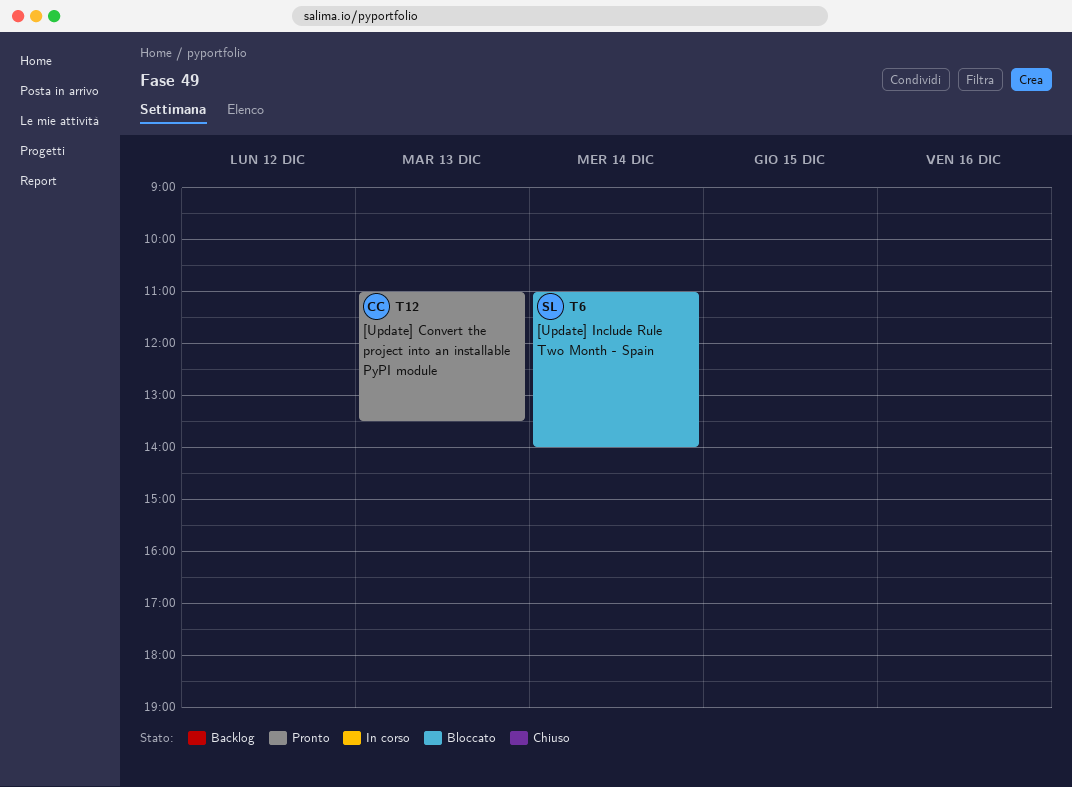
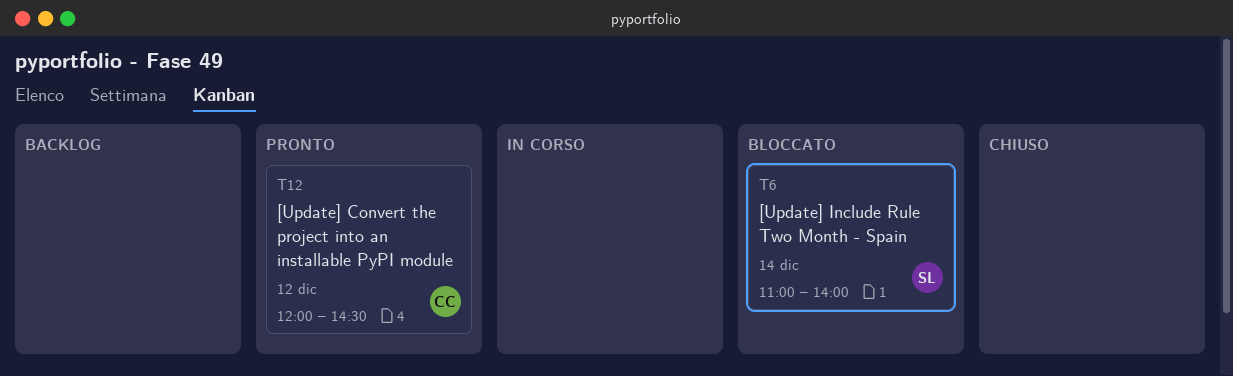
T12, day: Dec 13 -> Dec 12
T12, begins: 11:00 -> 12:00
T12, ends: 13:30 -> 14:30

